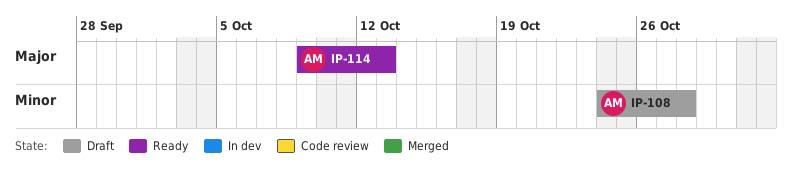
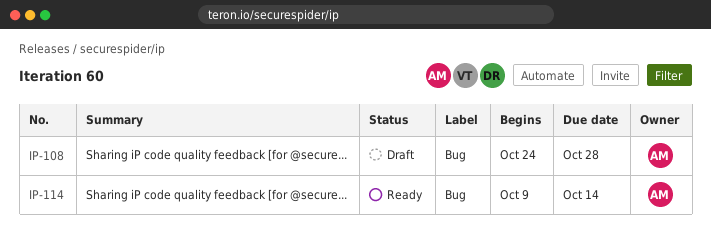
IP-114, due: Oct 13 -> Oct 14

